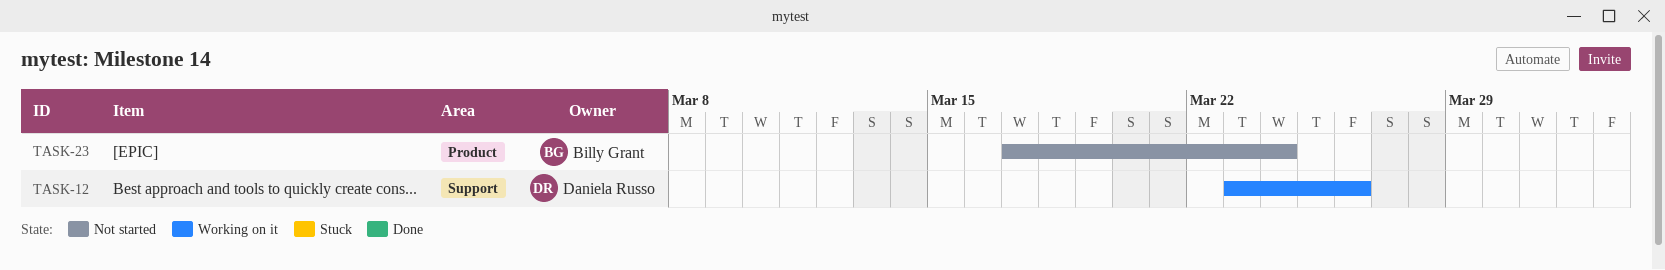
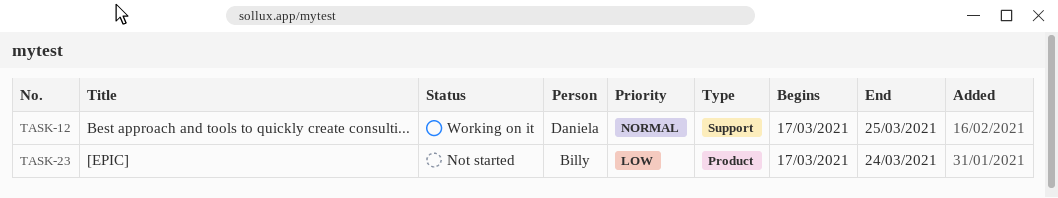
TASK-12, start: Mar 23 -> Mar 17
TASK-12, due: Mar 26 -> Mar 25

